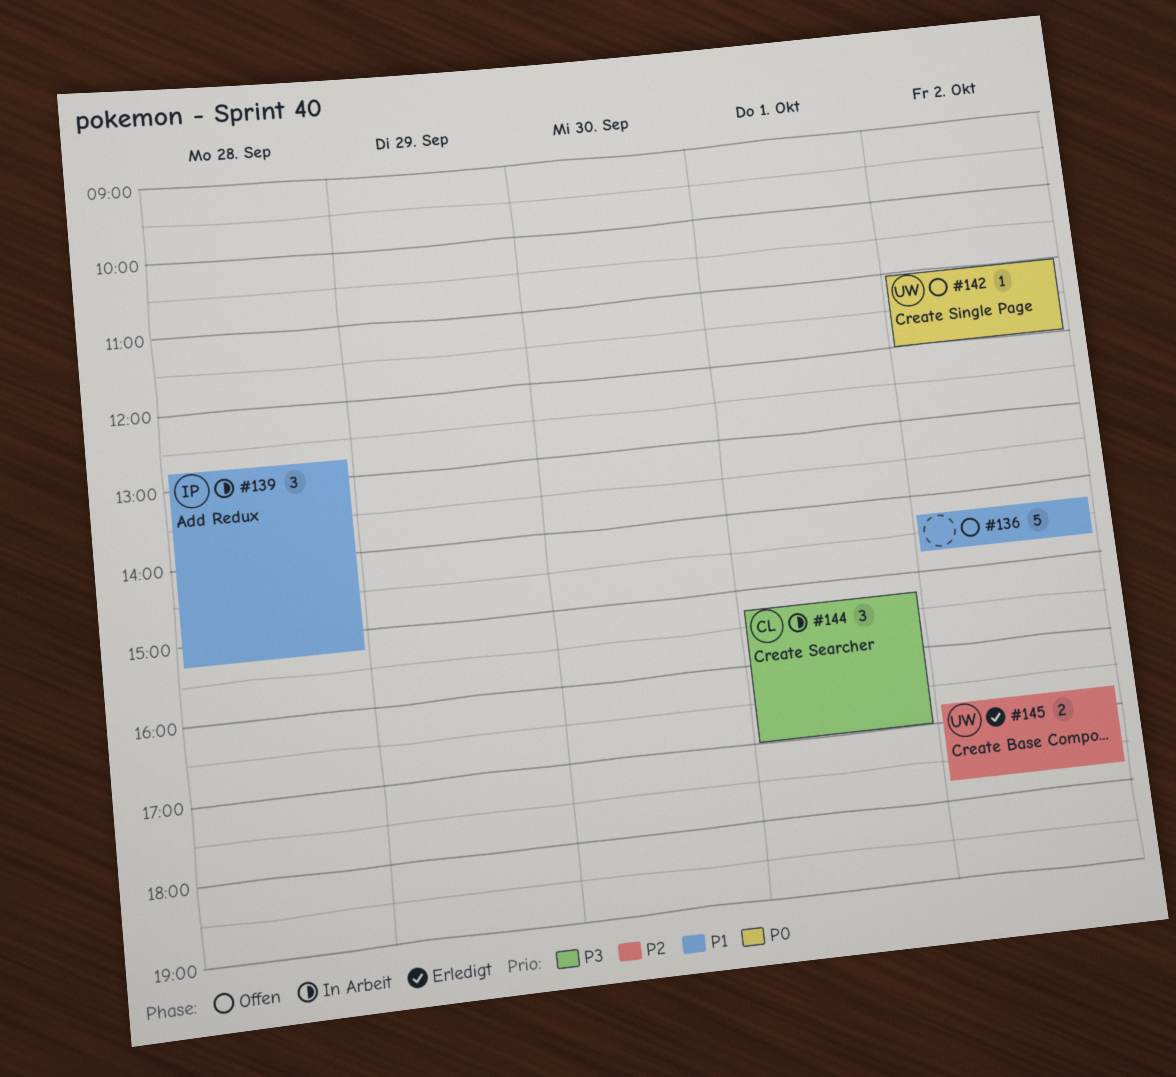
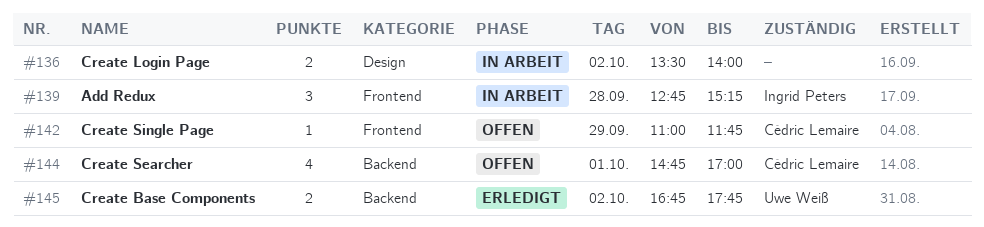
#136, status: Offen -> In Arbeit
#136, estimate: 5 -> 2
#136, begins: 14:15 -> 13:30
#136, ends: 14:45 -> 14:00
#142, owner: Uwe Weiß -> Cédric Lemaire
#142, day: Oct 2 -> Sep 29
#142, ends: 12:00 -> 11:45
#144, status: In Arbeit -> Offen
#144, estimate: 3 -> 4
#144, begins: 15:15 -> 14:45

